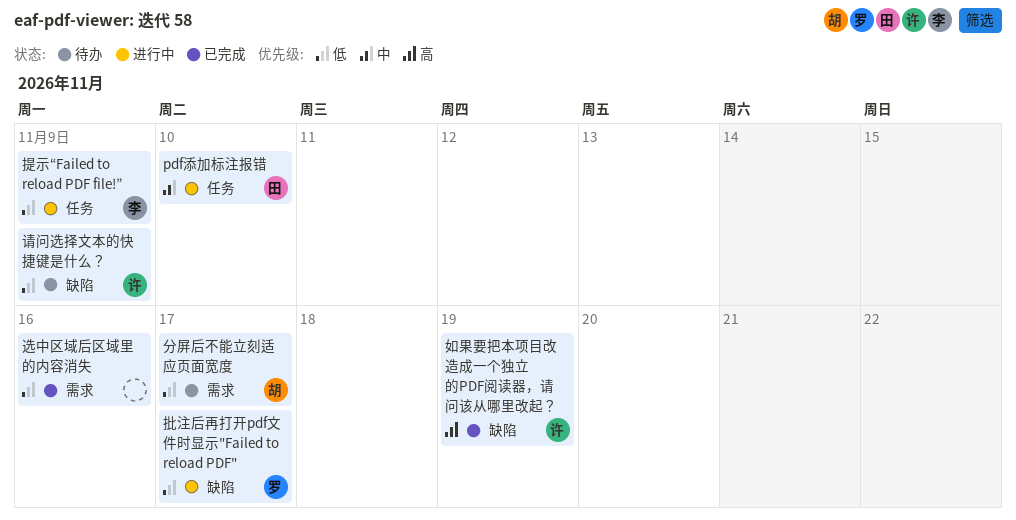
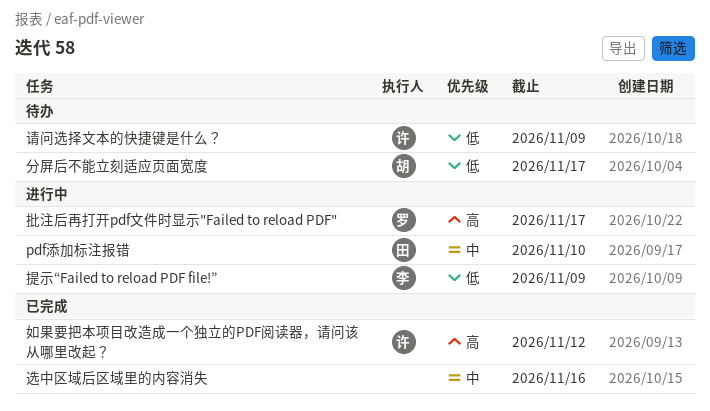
如果要把本项目改造成一个独立的PDF阅读器，请问该从哪里改起？, due: Nov 19 -> Nov 12
批注后再打开pdf文件时显示"Failed to reload PDF", priority: 低 -> 高
选中区域后区域里的内容消失, priority: 低 -> 中

